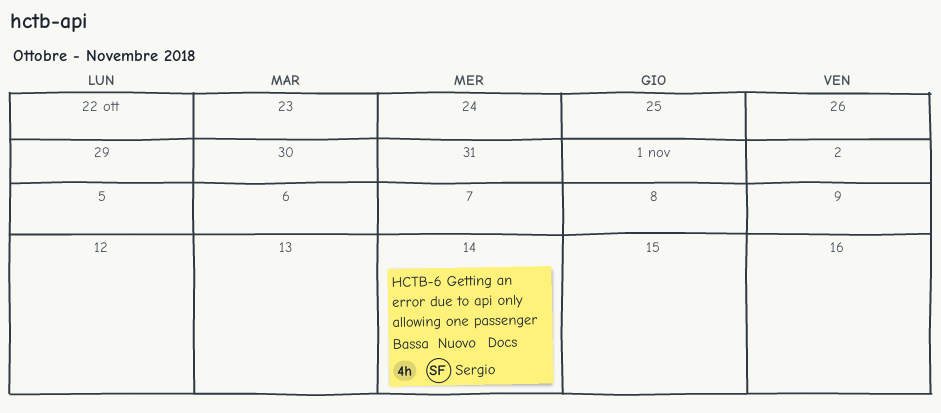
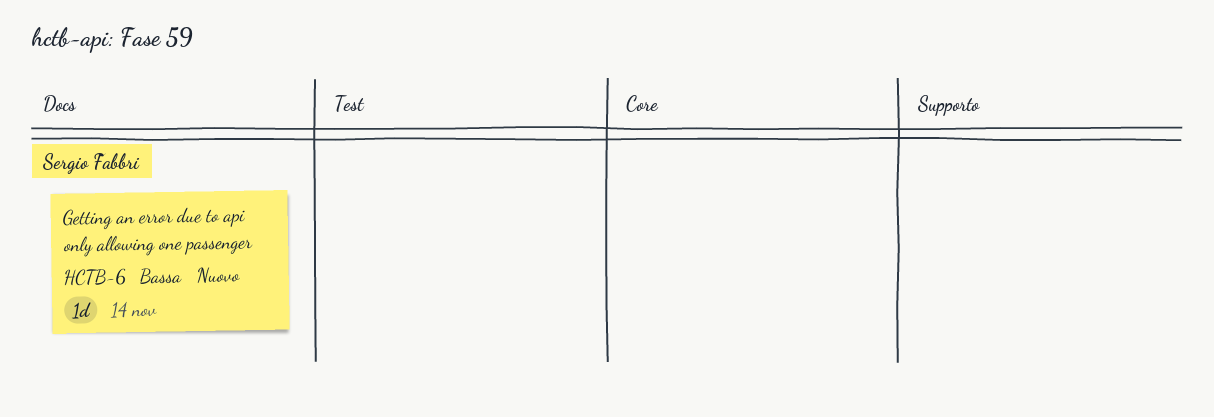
HCTB-6, estimate: 4h -> 1d

